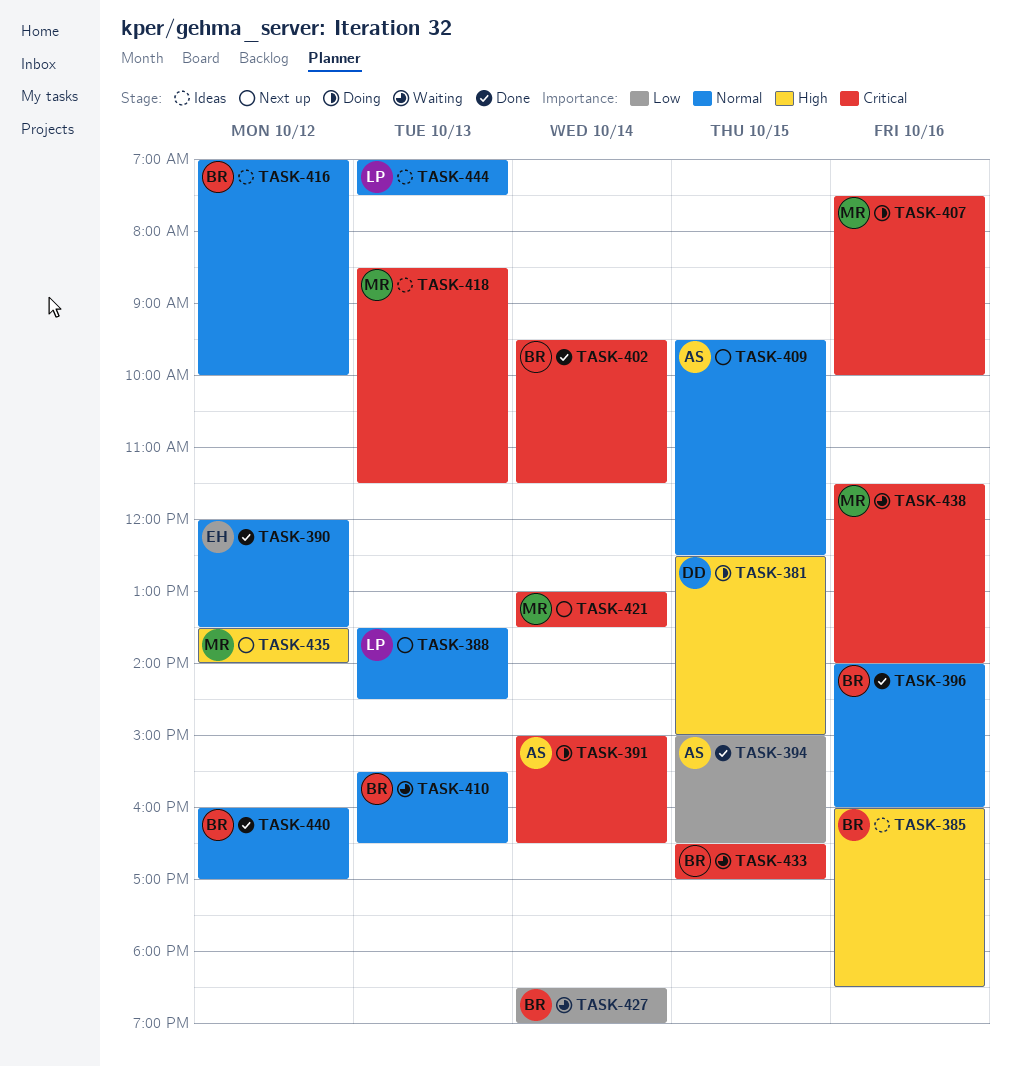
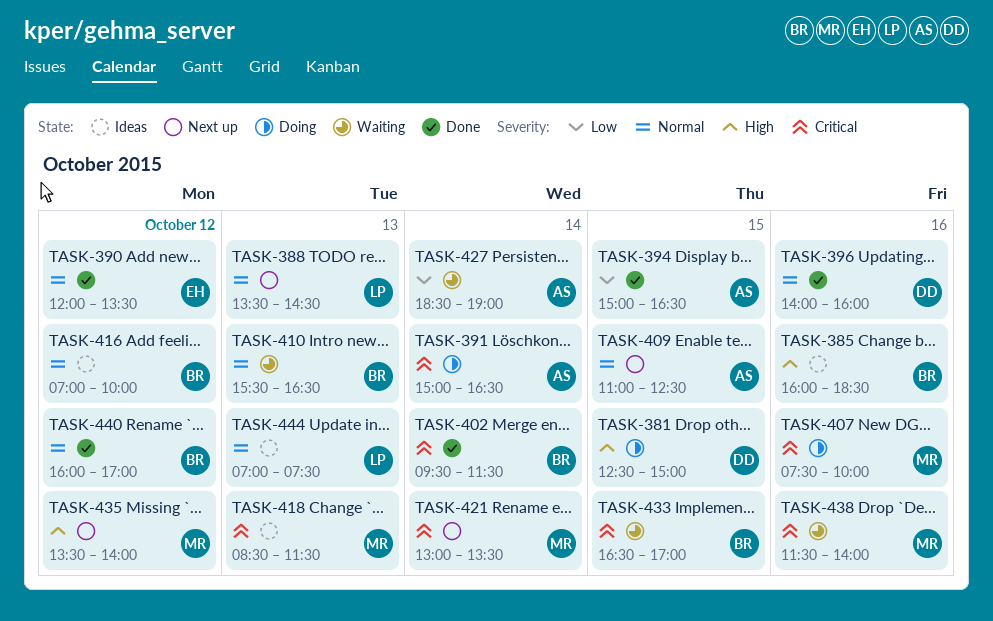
TASK-396, owner: BR -> DD
TASK-409, begins: 09:30 -> 11:00
TASK-427, owner: BR -> AS

